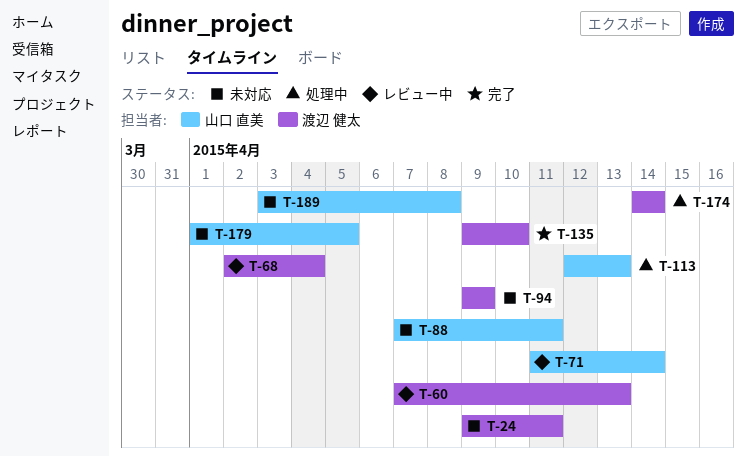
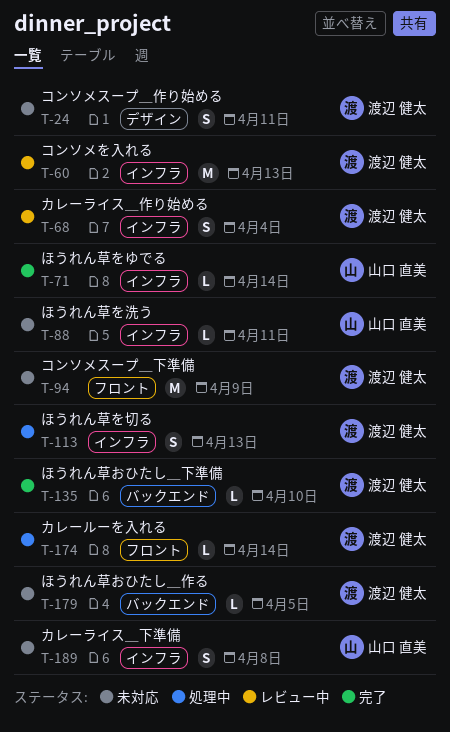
T-71, status: レビュー中 -> 完了
T-113, owner: 山口 直美 -> 渡辺 健太
T-179, owner: 山口 直美 -> 渡辺 健太

